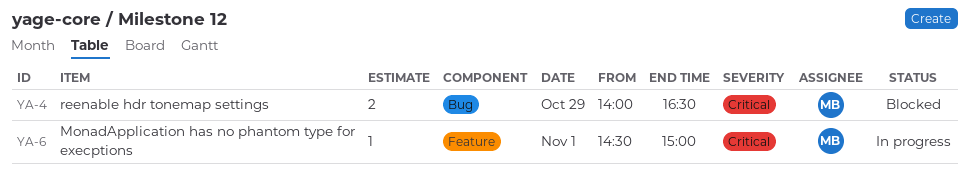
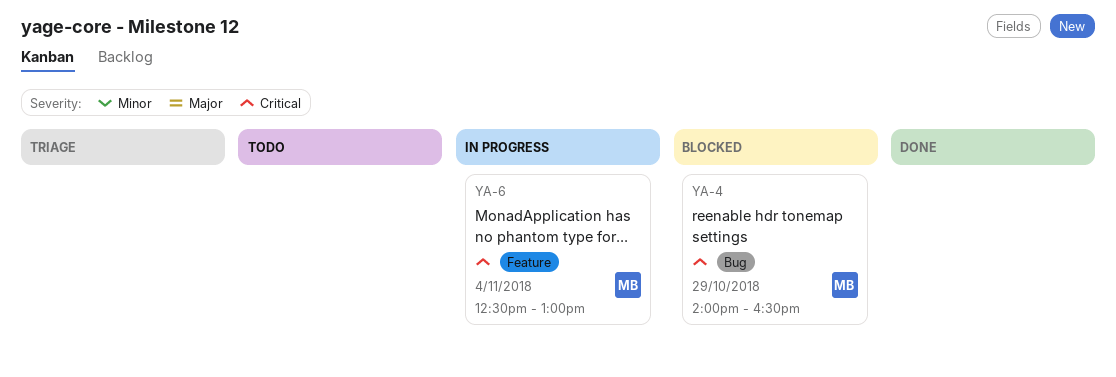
YA-6, day: Nov 1 -> Nov 4
YA-6, begins: 14:30 -> 12:30
YA-6, ends: 15:00 -> 13:00

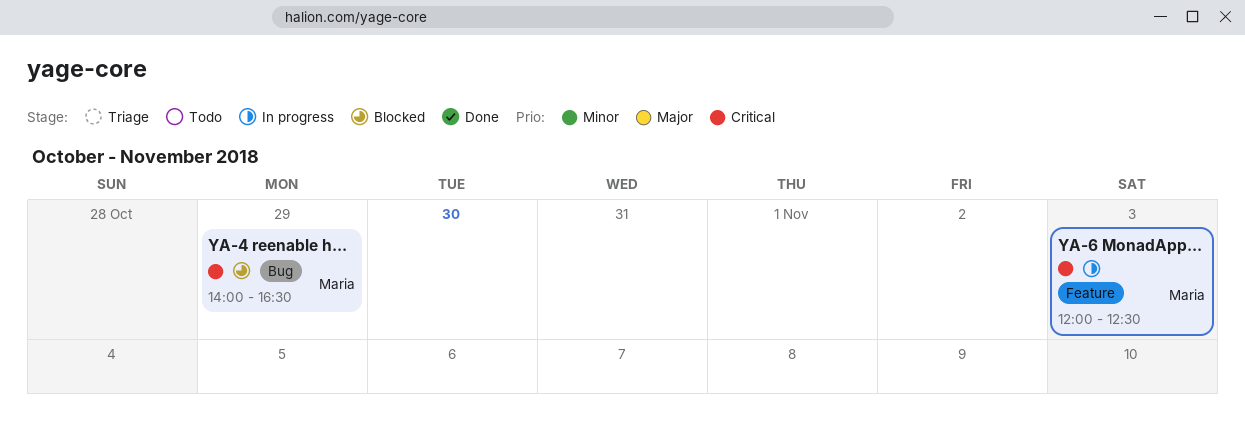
YA-6, day: Nov 4 -> Nov 3
YA-6, begins: 12:30 -> 12:00
YA-6, ends: 13:00 -> 12:30

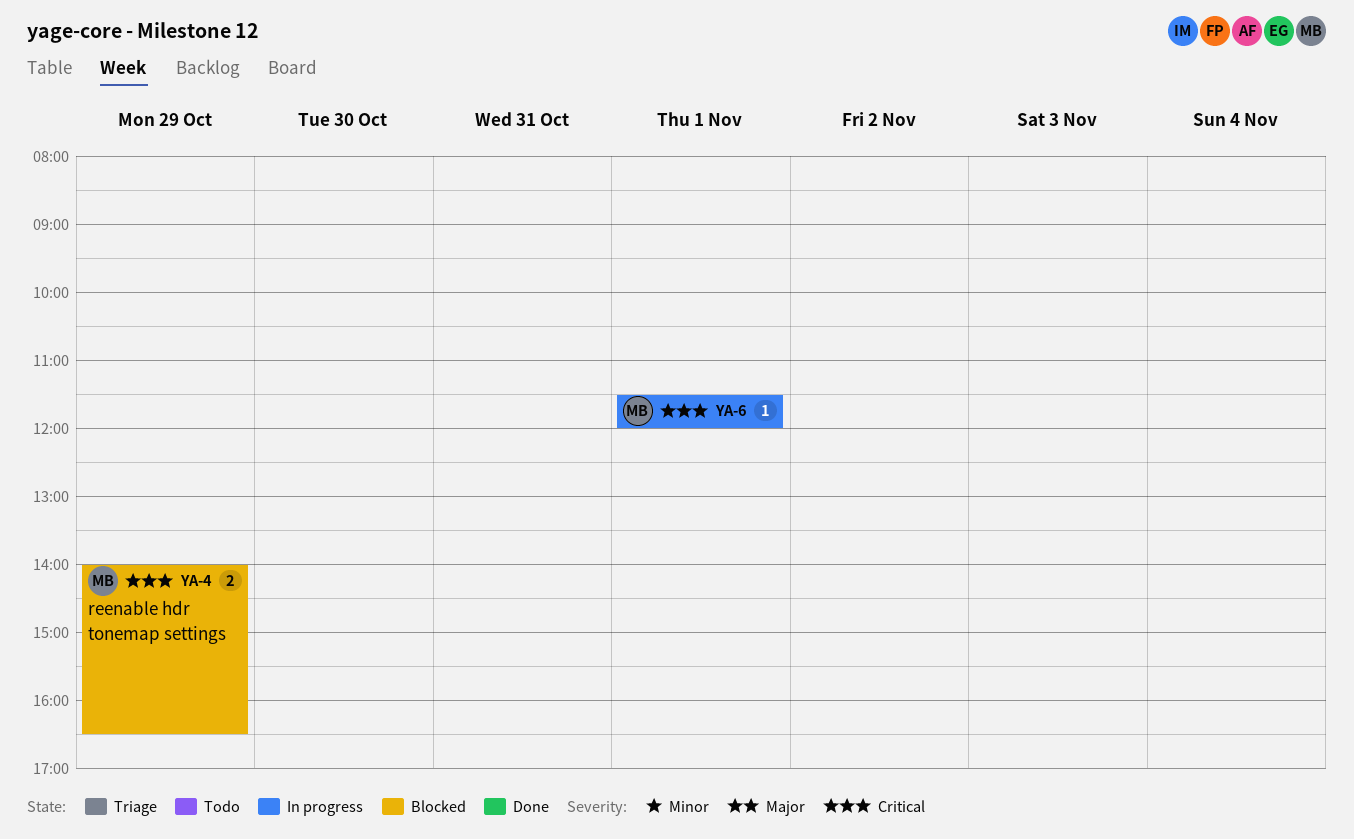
YA-6, day: Nov 3 -> Nov 1
YA-6, begins: 12:00 -> 11:30
YA-6, ends: 12:30 -> 12:00

